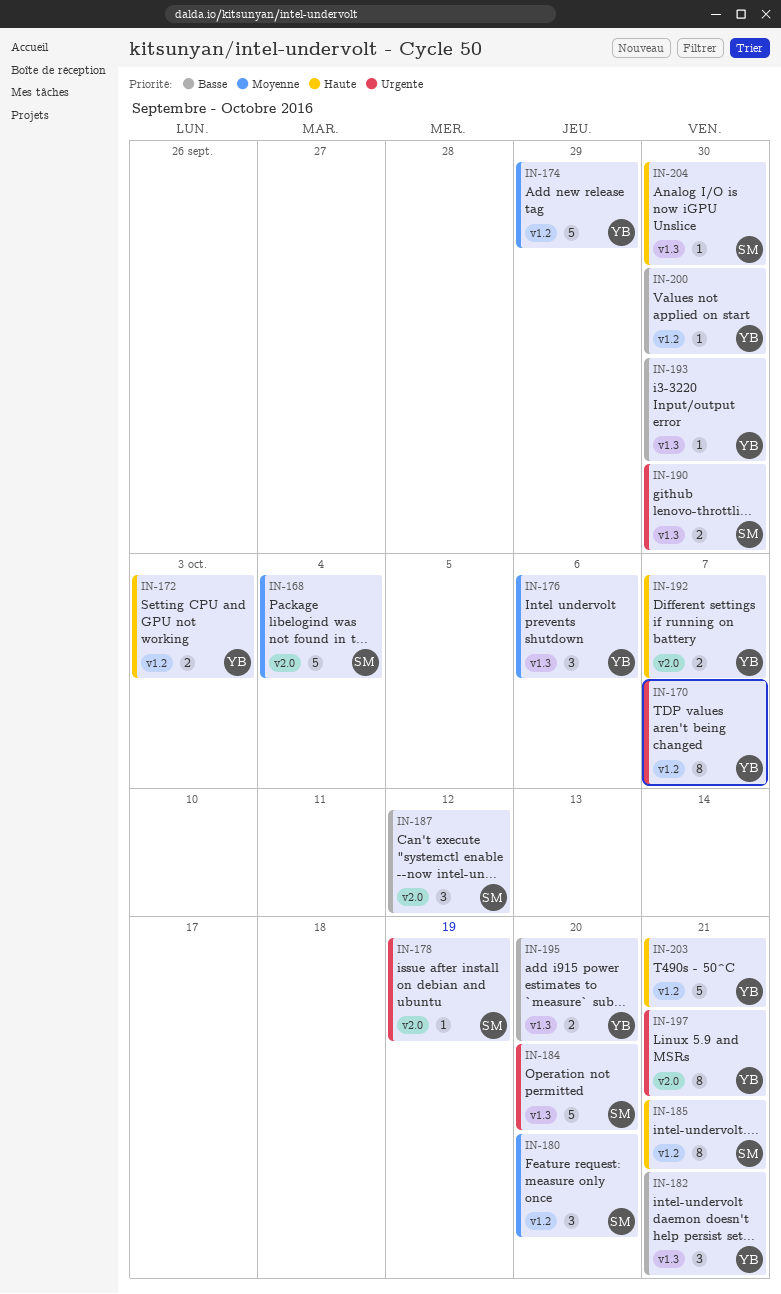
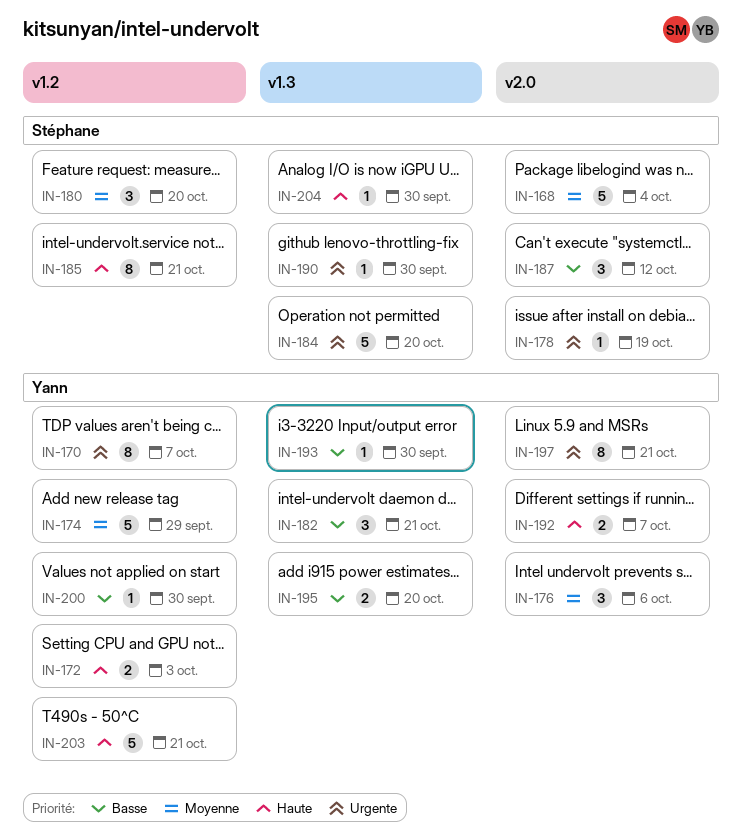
IN-176, label: v1.3 -> v2.0
IN-190, estimate: 2 -> 1

